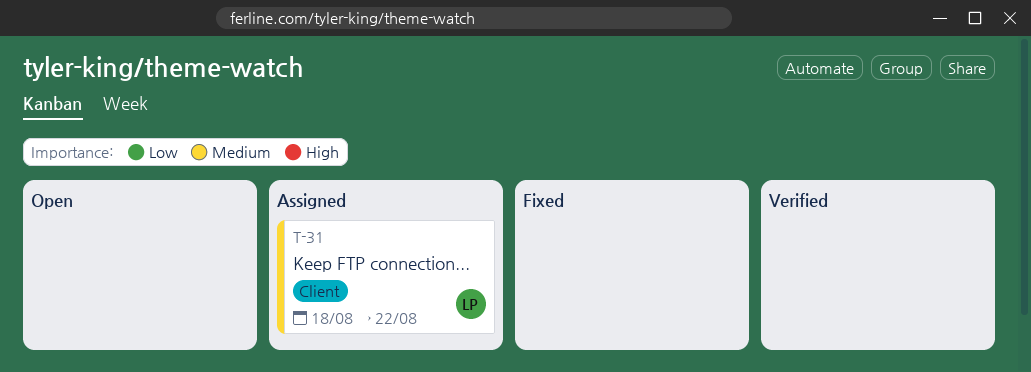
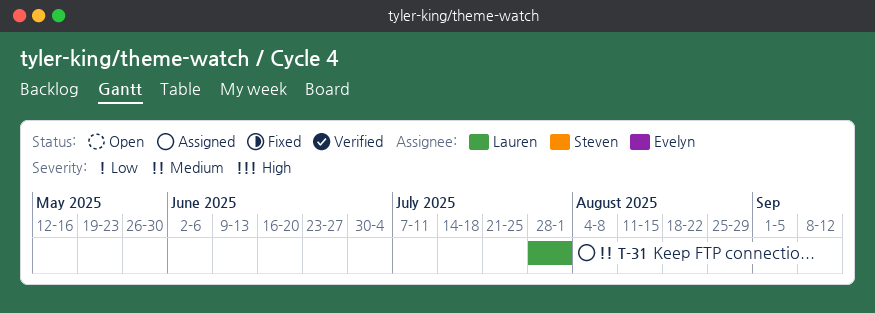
T-31, start: Aug 18 -> Jul 28
T-31, due: Aug 22 -> Aug 1

